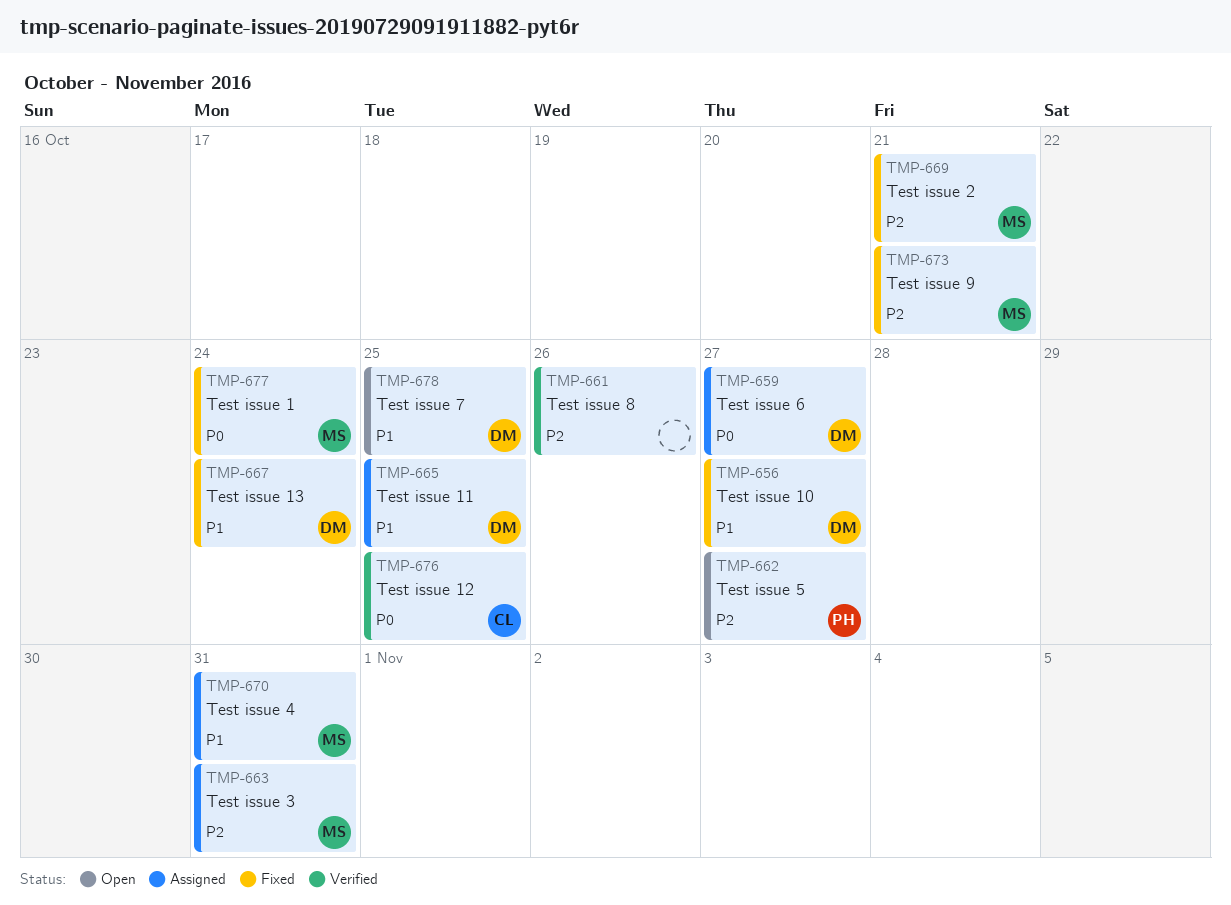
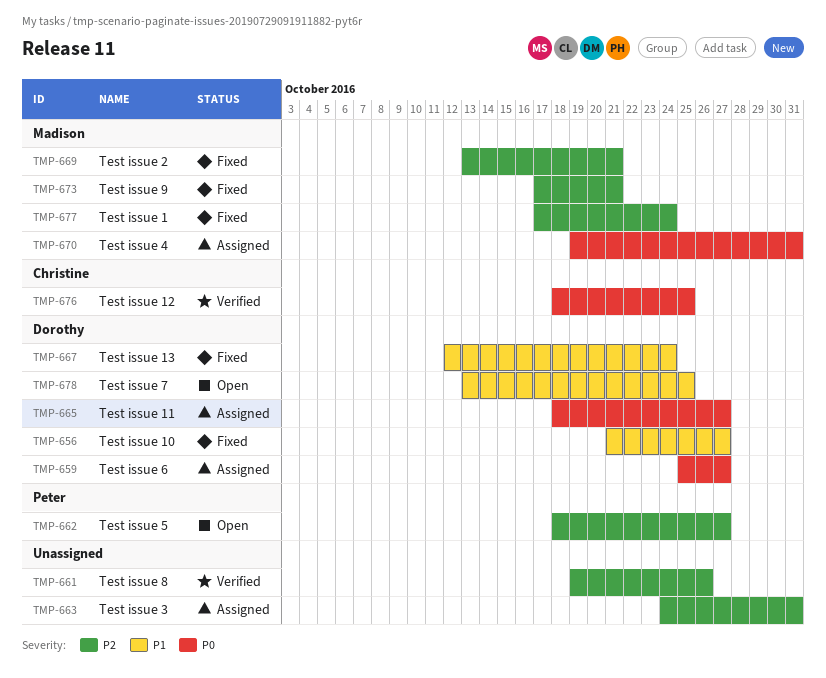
TMP-663, owner: Madison -> none
TMP-665, priority: P1 -> P0
TMP-665, due: Oct 25 -> Oct 27
TMP-670, priority: P1 -> P0
TMP-677, priority: P0 -> P2

